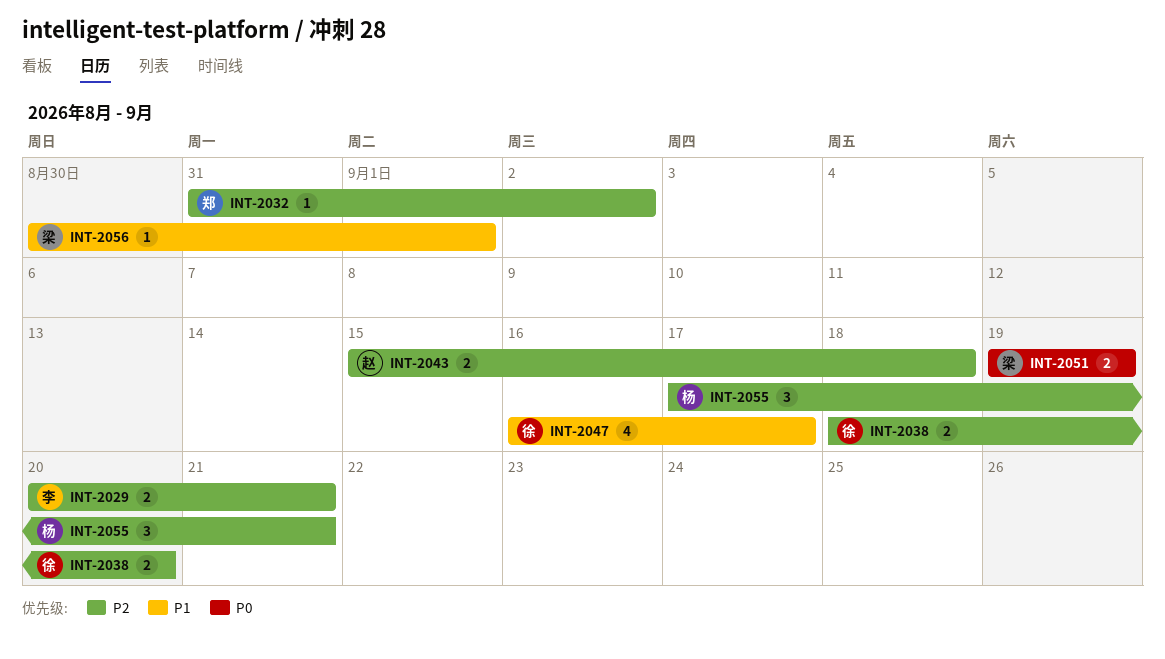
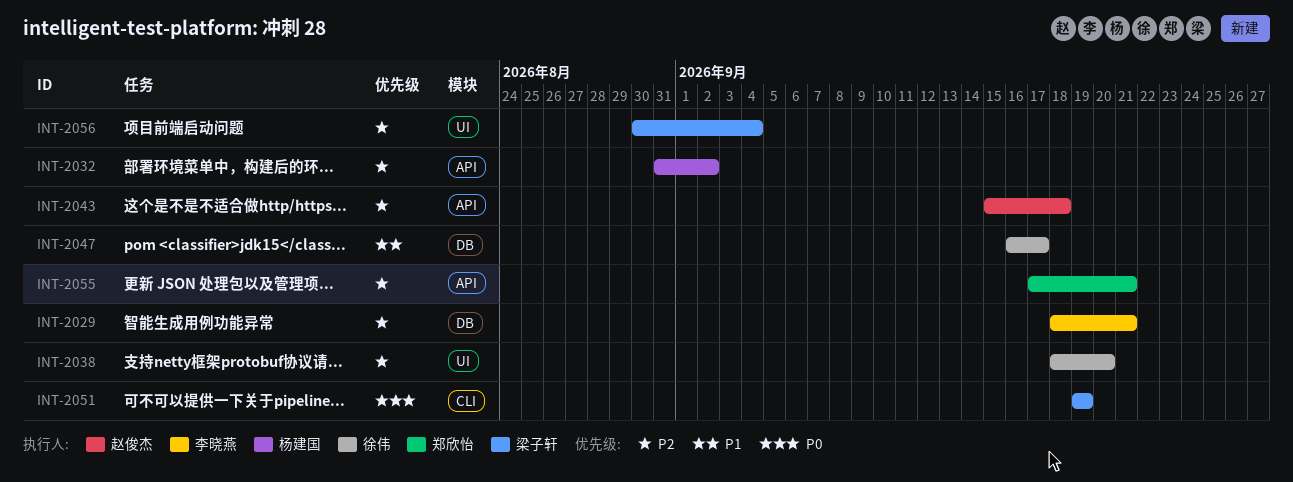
INT-2029, start: Sep 20 -> Sep 18
INT-2032, owner: 郑欣怡 -> 杨建国
INT-2055, owner: 杨建国 -> 郑欣怡
INT-2056, priority: P1 -> P2
INT-2056, due: Sep 1 -> Sep 4

